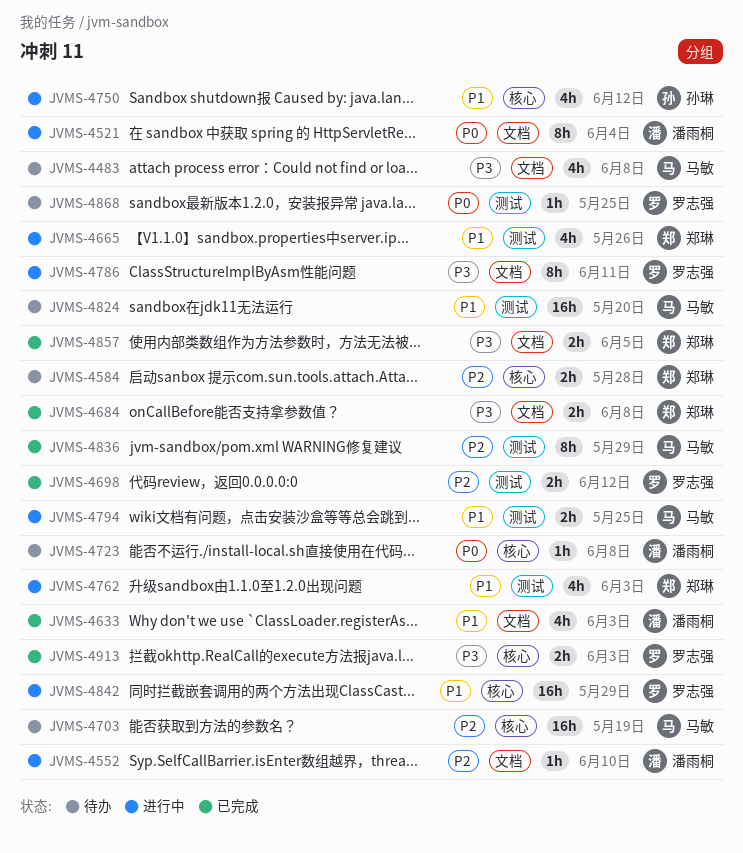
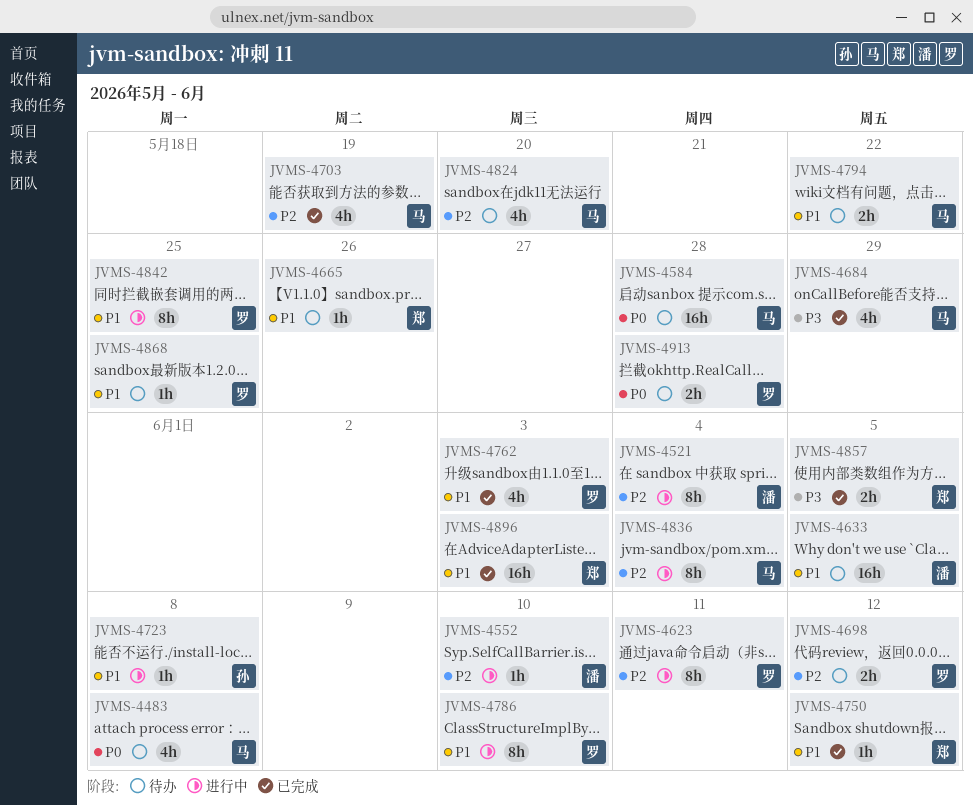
JVMS-4483, priority: P3 -> P0
JVMS-4521, priority: P0 -> P2
JVMS-4584, owner: 郑琳 -> 马敏
JVMS-4584, priority: P2 -> P0
JVMS-4584, estimate: 2h -> 16h
JVMS-4623: none -> present
JVMS-4633, status: 已完成 -> 待办
JVMS-4633, estimate: 4h -> 16h
JVMS-4633, due: Jun 3 -> Jun 5
JVMS-4665, status: 进行中 -> 待办
JVMS-4665, estimate: 4h -> 1h
JVMS-4684, owner: 郑琳 -> 马敏
JVMS-4684, estimate: 2h -> 4h
JVMS-4684, due: Jun 8 -> May 29
JVMS-4698, status: 已完成 -> 待办
JVMS-4703, status: 待办 -> 已完成
JVMS-4703, estimate: 16h -> 4h
JVMS-4723, status: 待办 -> 进行中
JVMS-4723, owner: 潘雨桐 -> 孙琳
JVMS-4723, priority: P0 -> P1
JVMS-4750, status: 进行中 -> 已完成
JVMS-4750, owner: 孙琳 -> 郑琳
JVMS-4750, estimate: 4h -> 1h
JVMS-4762, status: 进行中 -> 已完成
JVMS-4762, owner: 郑琳 -> 罗志强
JVMS-4786, priority: P3 -> P1
JVMS-4786, due: Jun 11 -> Jun 10
JVMS-4794, status: 进行中 -> 待办
JVMS-4794, due: May 25 -> May 22
JVMS-4824, priority: P1 -> P2
JVMS-4824, estimate: 16h -> 4h
JVMS-4836, status: 已完成 -> 进行中
JVMS-4836, due: May 29 -> Jun 4
JVMS-4842, estimate: 16h -> 8h
JVMS-4842, due: May 29 -> May 25
JVMS-4868, priority: P0 -> P1
JVMS-4896: none -> present
JVMS-4913, status: 已完成 -> 待办
JVMS-4913, priority: P3 -> P0
JVMS-4913, due: Jun 3 -> May 28

